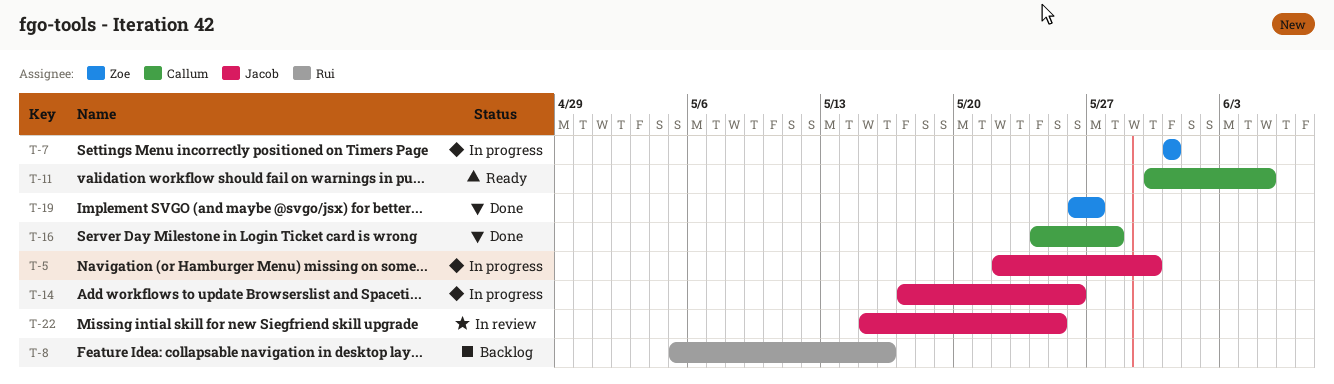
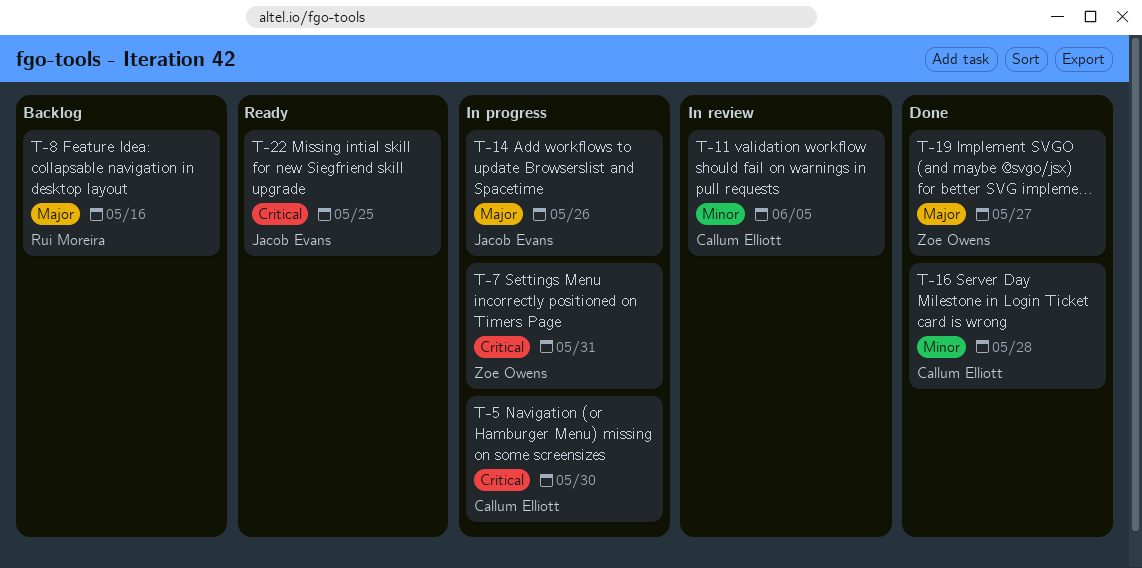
T-5, owner: Jacob Evans -> Callum Elliott
T-11, status: Ready -> In review
T-22, status: In review -> Ready

